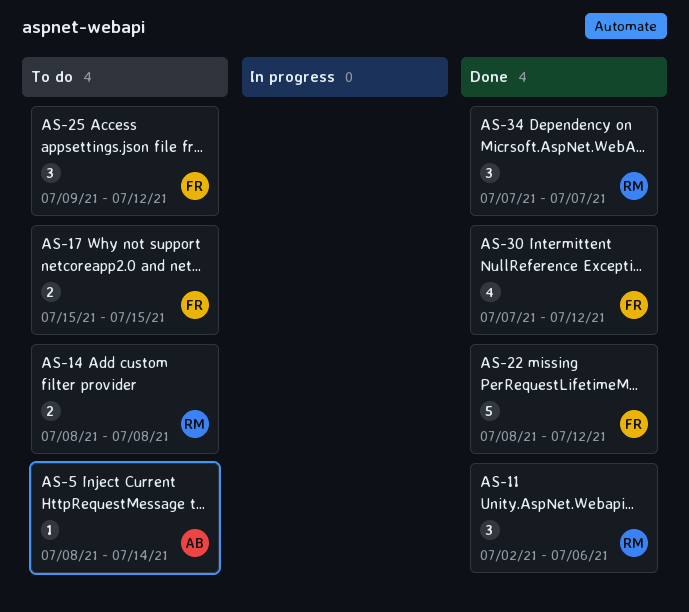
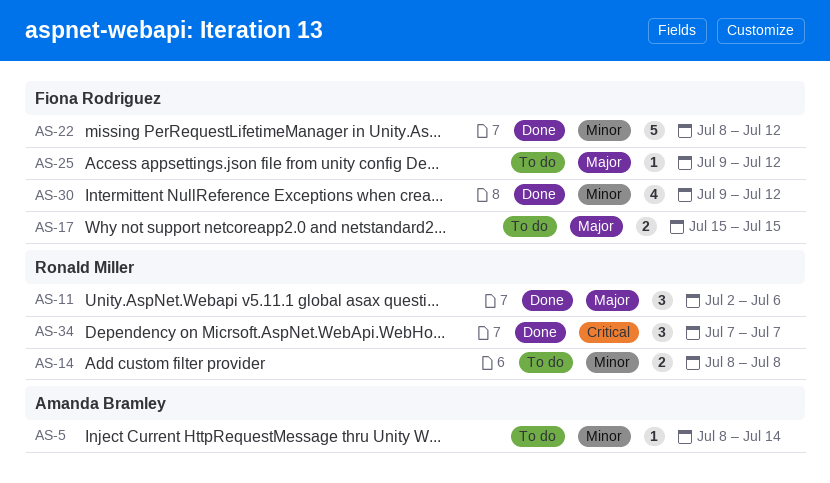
AS-25, estimate: 3 -> 1
AS-30, start: Jul 7 -> Jul 9

